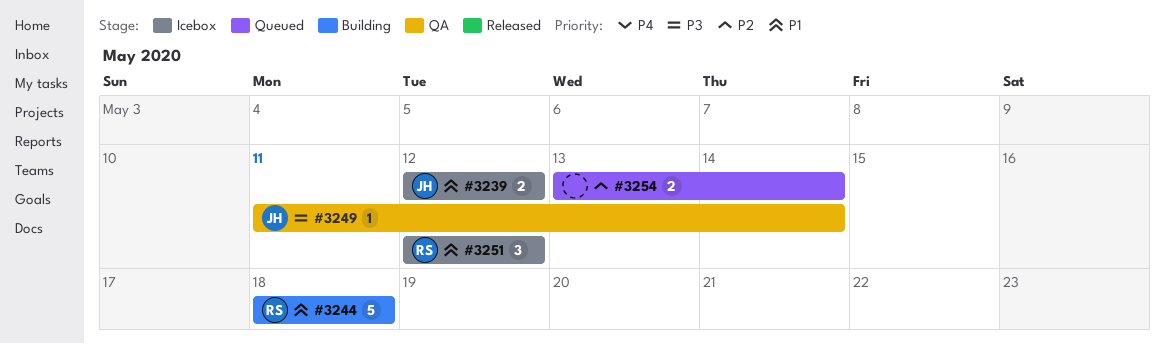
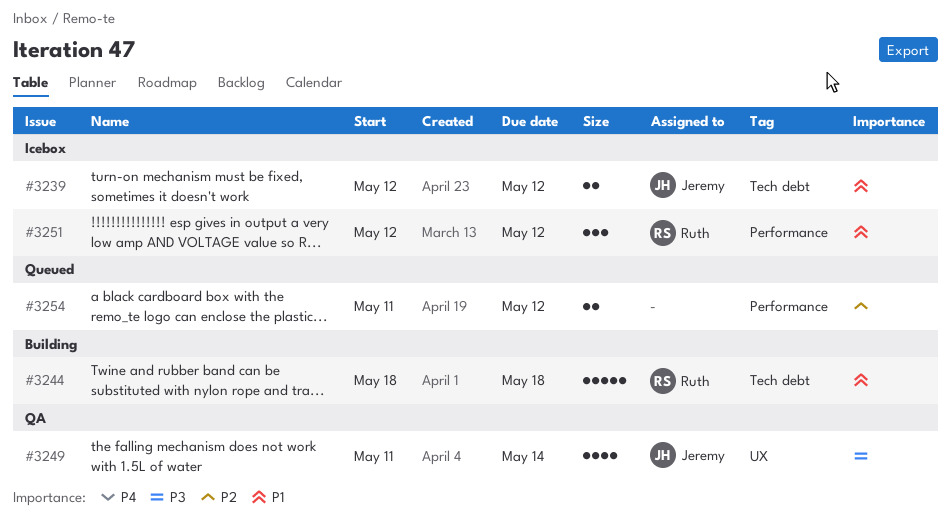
#3249, estimate: 1 -> 4
#3254, start: May 13 -> May 11
#3254, due: May 14 -> May 12

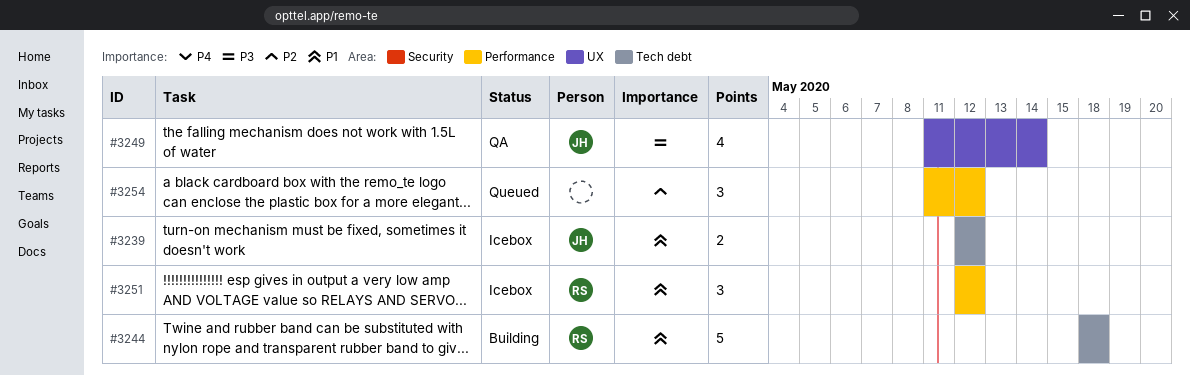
#3254, estimate: 2 -> 3

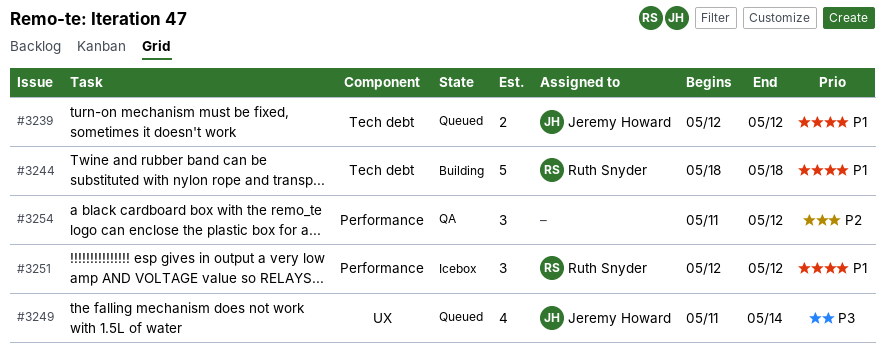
#3239, status: Icebox -> Queued
#3249, status: QA -> Queued
#3254, status: Queued -> QA

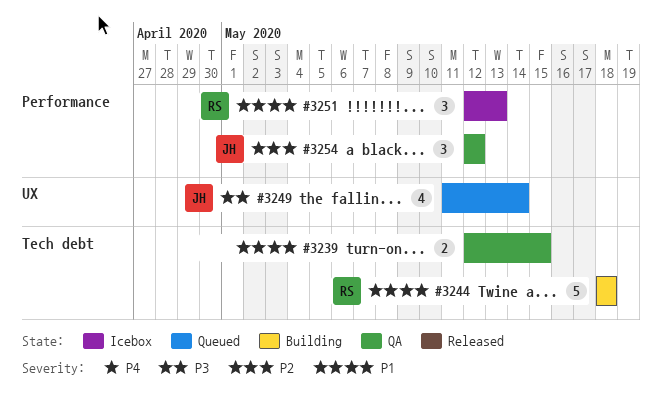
#3239, status: Queued -> QA
#3239, owner: Jeremy Howard -> none
#3239, due: May 12 -> May 15
#3251, due: May 12 -> May 13
#3254, owner: none -> Jeremy Howard
#3254, start: May 11 -> May 12

